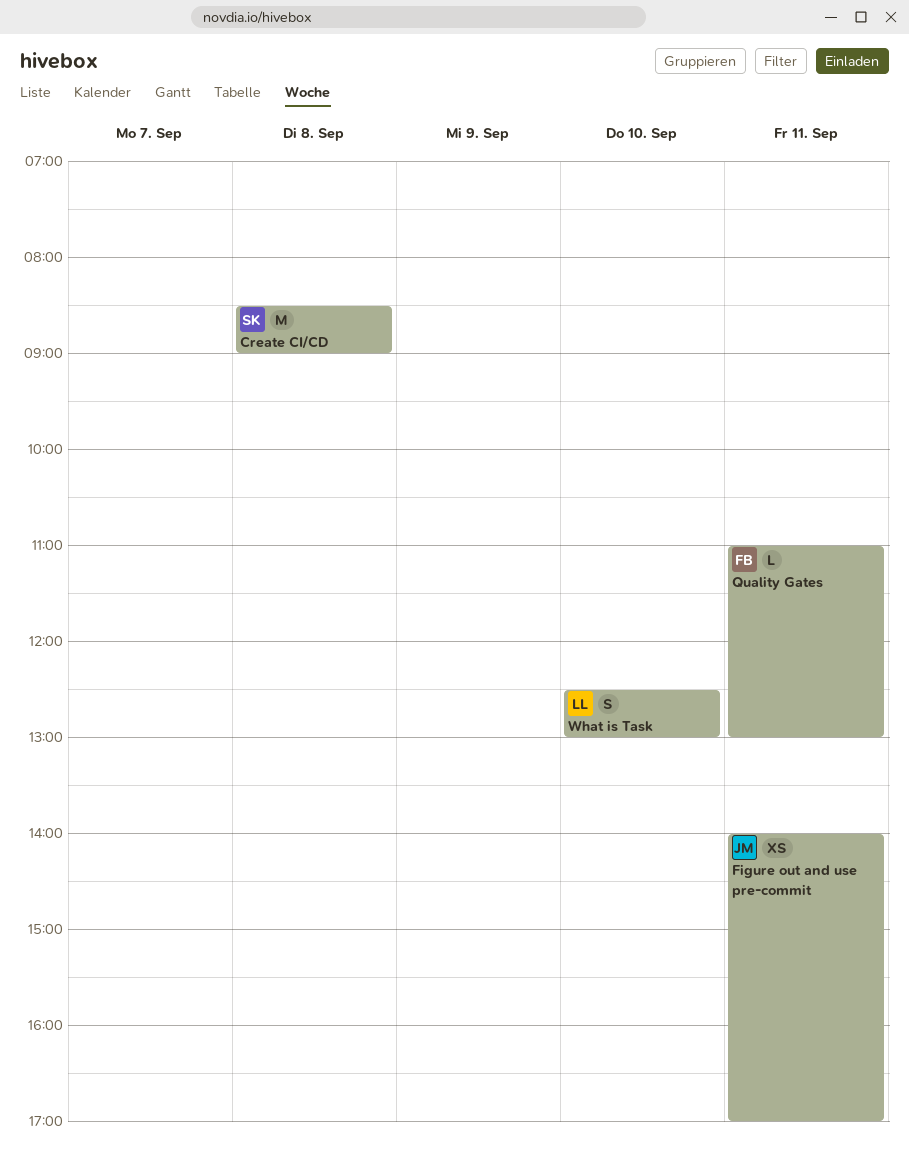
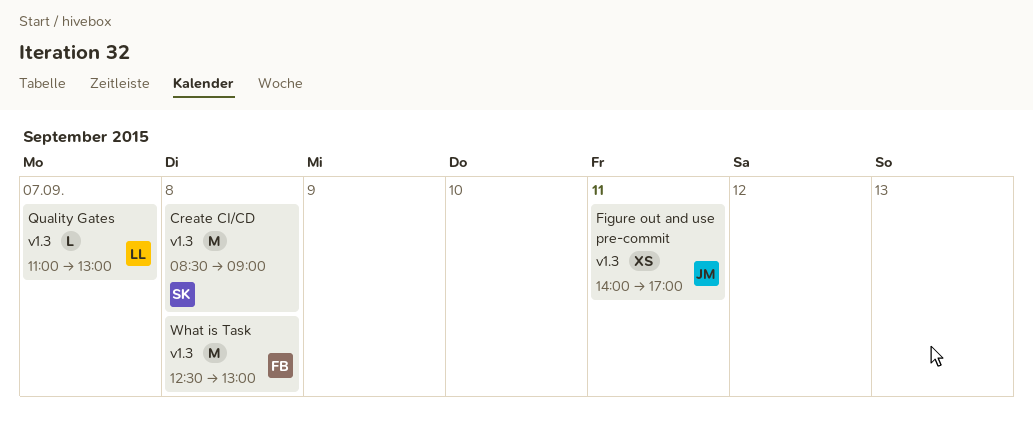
Quality Gates, owner: FB -> LL
Quality Gates, day: Sep 11 -> Sep 7
What is Task, owner: LL -> FB
What is Task, estimate: S -> M
What is Task, day: Sep 10 -> Sep 8

